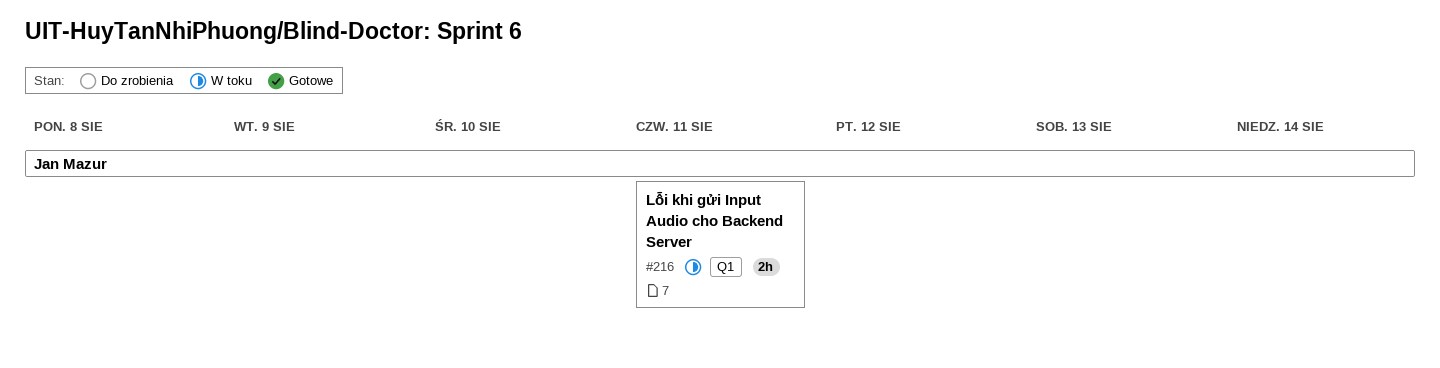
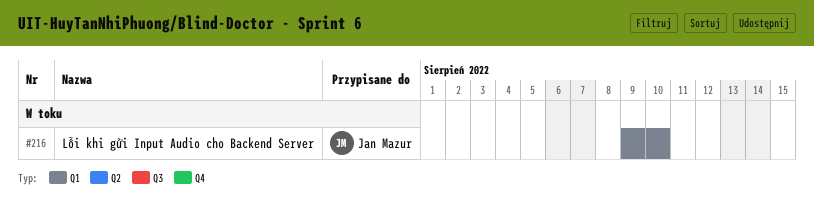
#216, due: Aug 11 -> Aug 10

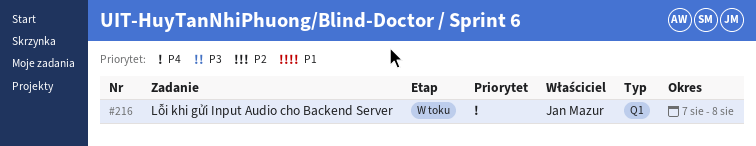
#216, start: Aug 9 -> Aug 7
#216, due: Aug 10 -> Aug 8

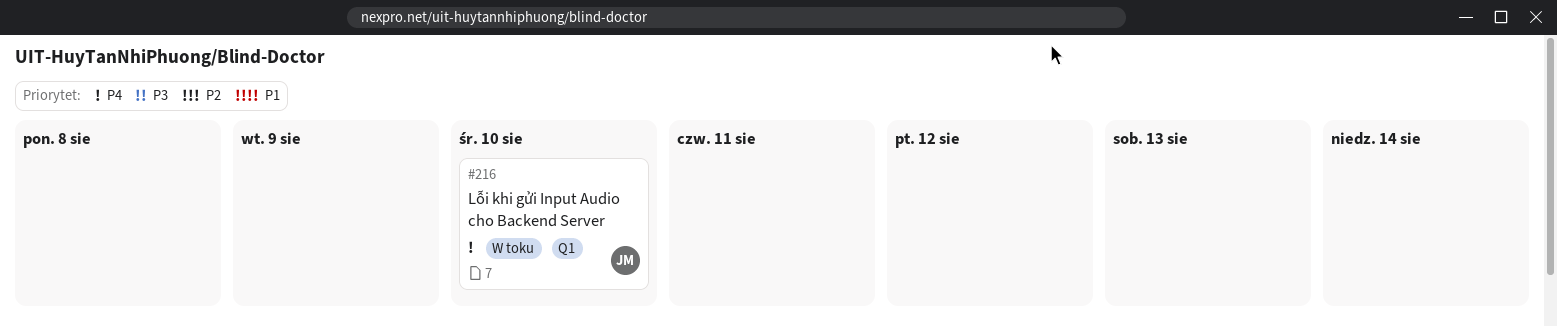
#216, due: Aug 8 -> Aug 10

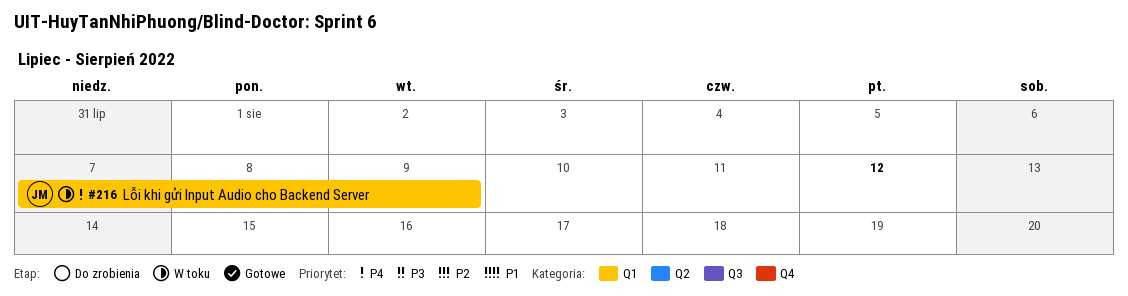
#216, due: Aug 10 -> Aug 9

